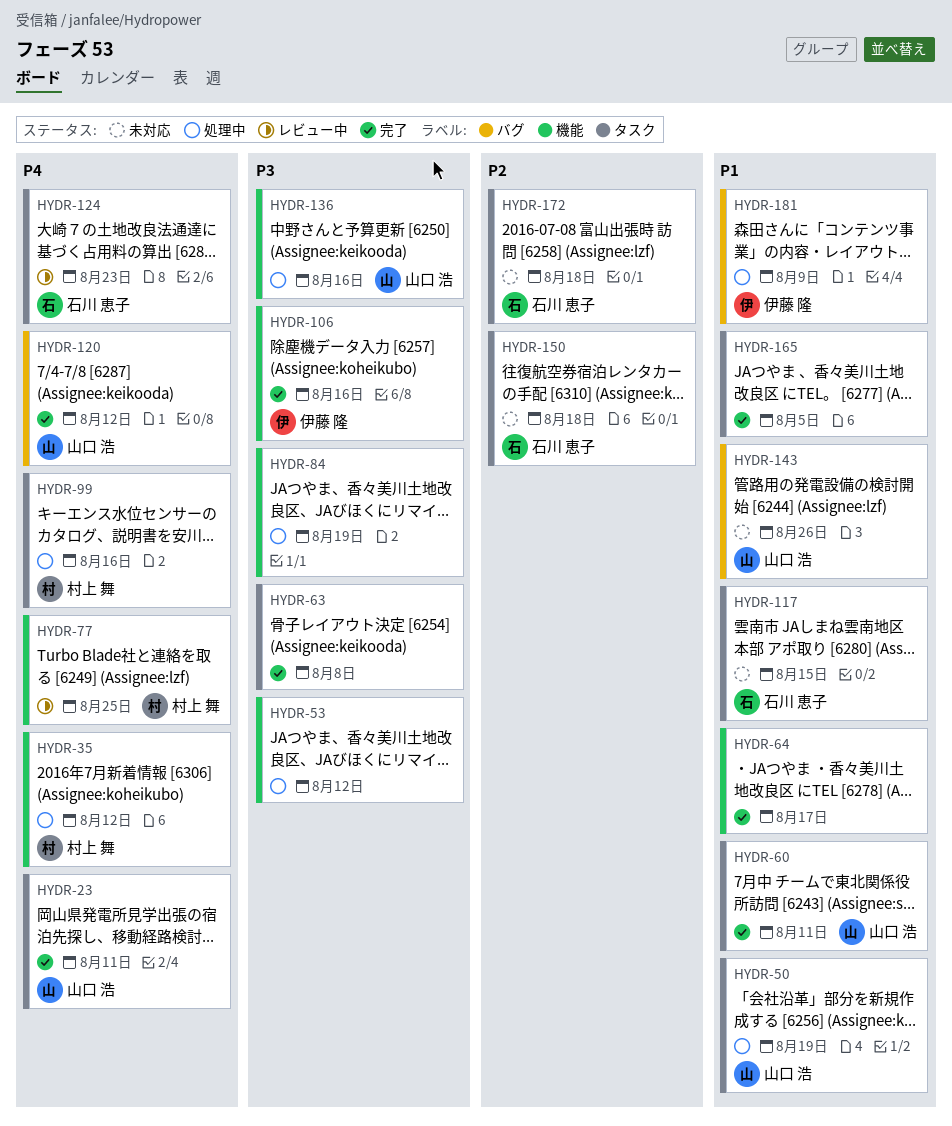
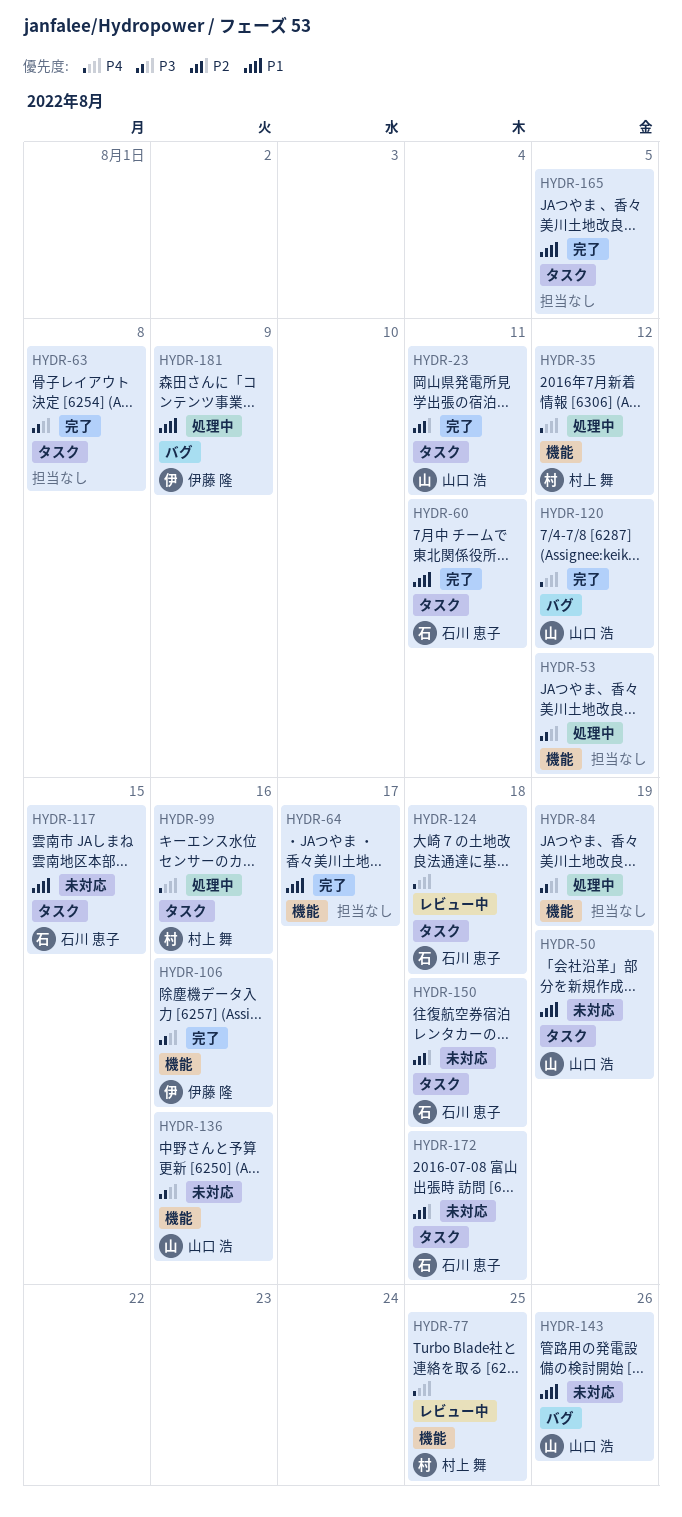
HYDR-23, priority: P4 -> P2
HYDR-50, status: 処理中 -> 未対応
HYDR-60, owner: 山口 浩 -> 石川 恵子
HYDR-124, due: Aug 23 -> Aug 18
HYDR-136, status: 処理中 -> 未対応

